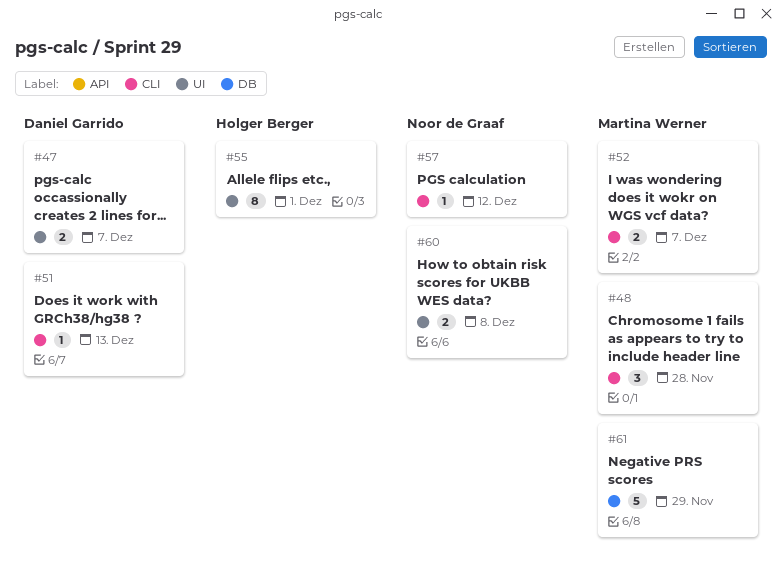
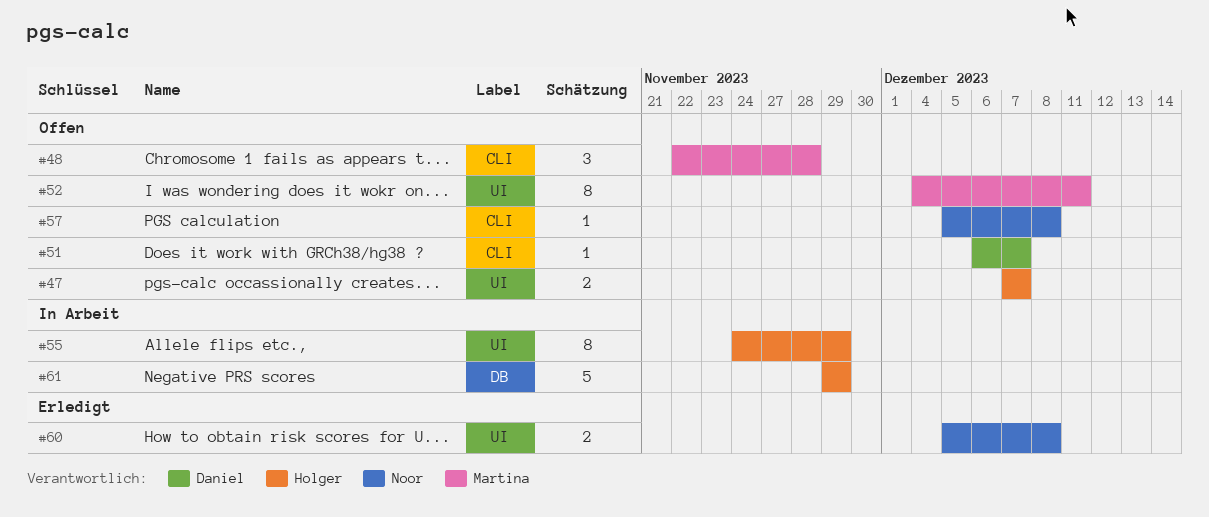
#47, owner: Daniel Garrido -> Holger Berger
#51, due: Dec 13 -> Dec 7
#52, label: CLI -> UI
#52, estimate: 2 -> 8
#52, due: Dec 7 -> Dec 11
#55, due: Dec 1 -> Nov 29
#57, due: Dec 12 -> Dec 8
#61, owner: Martina Werner -> Holger Berger

